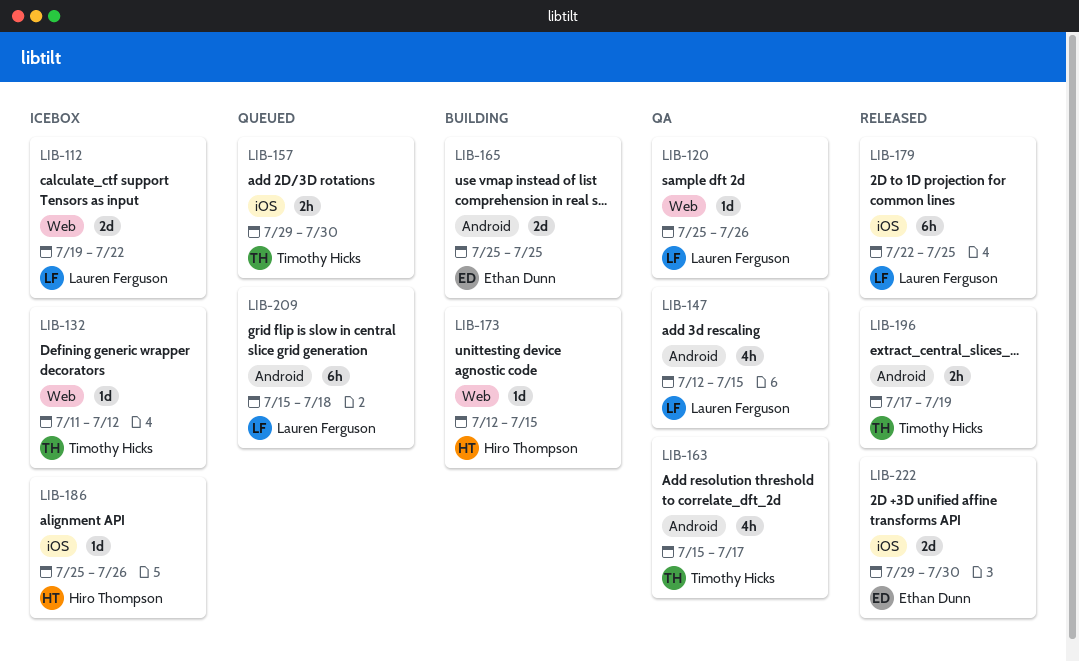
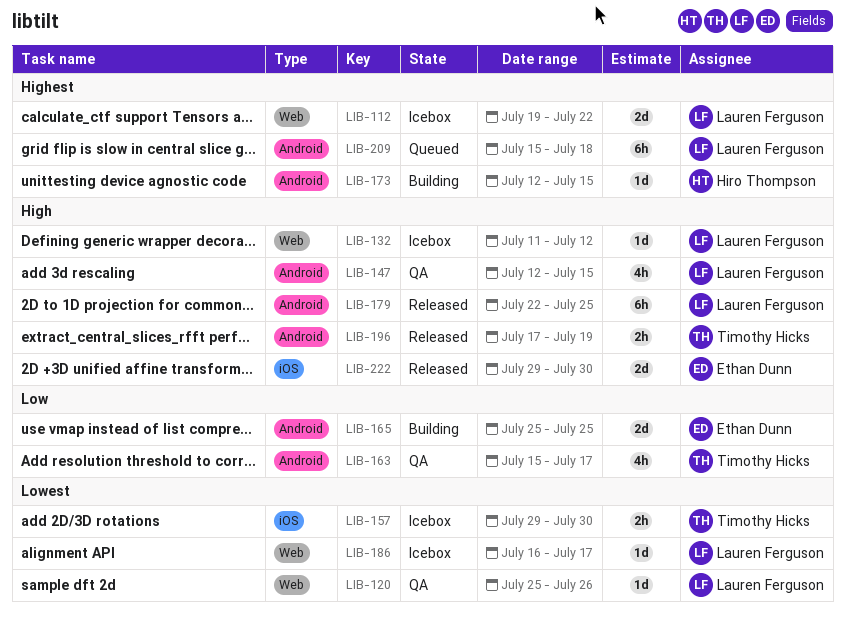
LIB-132, owner: Timothy Hicks -> Lauren Ferguson
LIB-157, status: Queued -> Icebox
LIB-173, label: Web -> Android
LIB-179, label: iOS -> Android
LIB-186, owner: Hiro Thompson -> Lauren Ferguson
LIB-186, label: iOS -> Web
LIB-186, start: Jul 25 -> Jul 16
LIB-186, due: Jul 26 -> Jul 17

